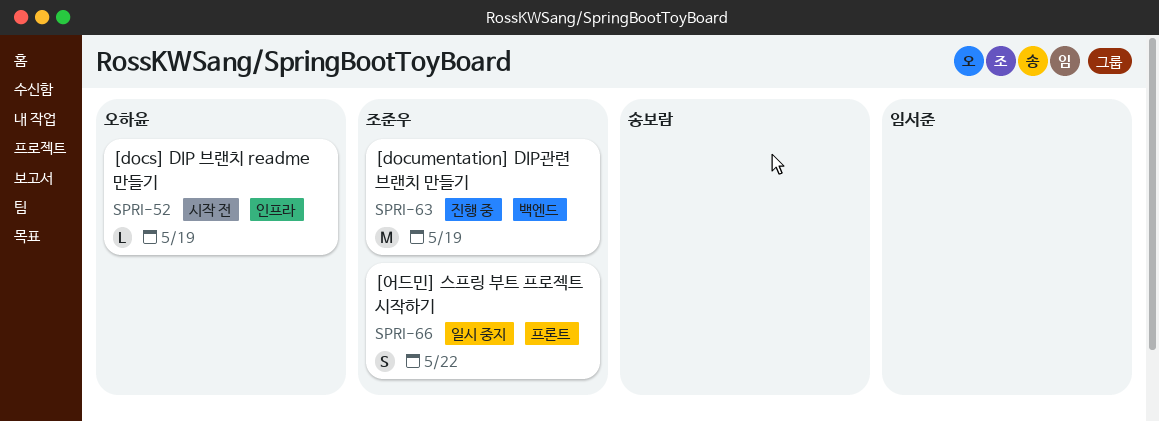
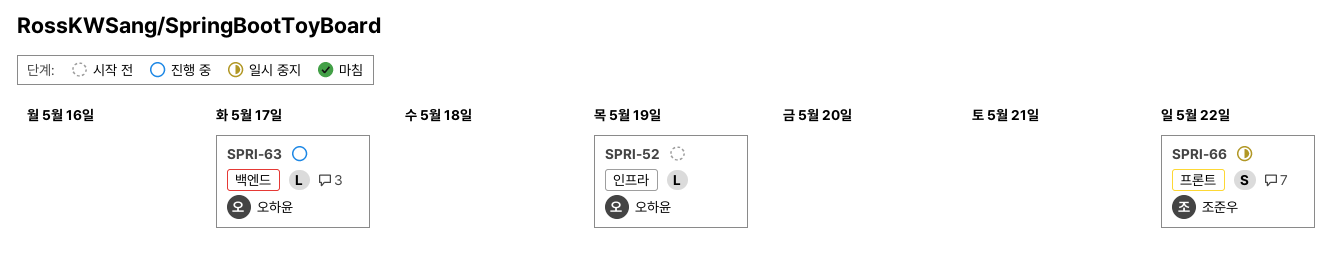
SPRI-63, owner: 조준우 -> 오하윤
SPRI-63, estimate: M -> L
SPRI-63, due: May 19 -> May 17

